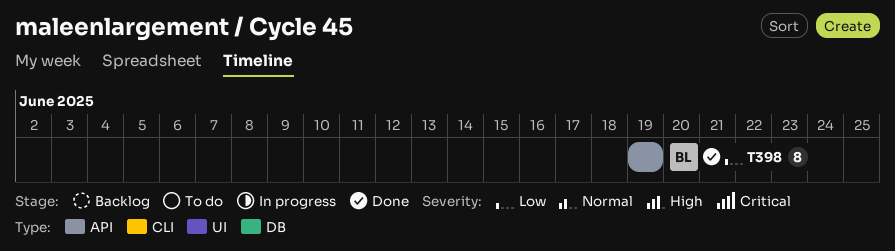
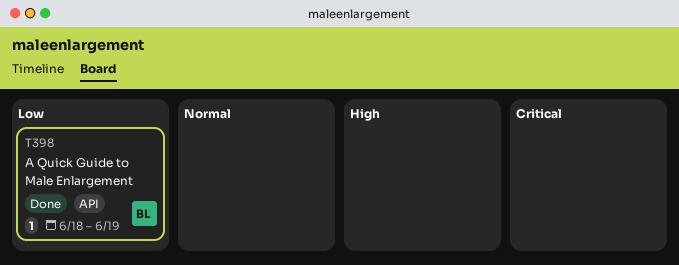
T398, estimate: 8 -> 1
T398, start: Jun 19 -> Jun 18

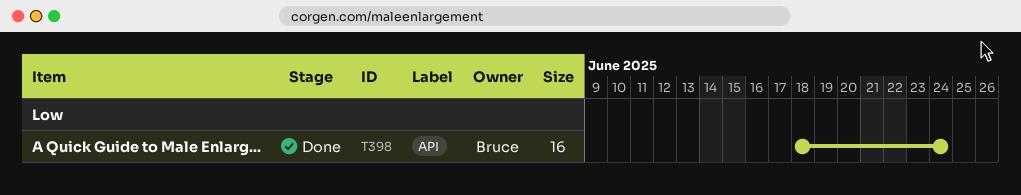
T398, estimate: 1 -> 16
T398, due: Jun 19 -> Jun 24

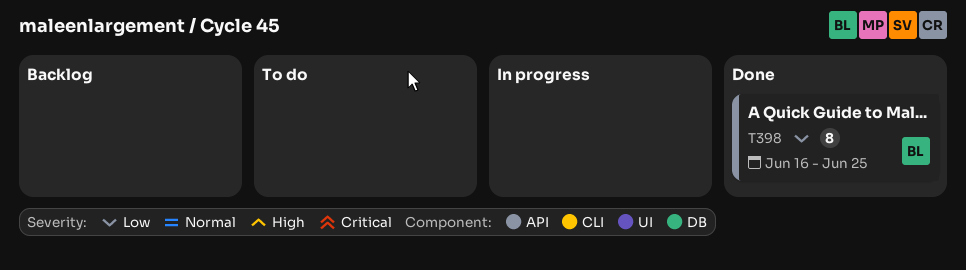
T398, estimate: 16 -> 8
T398, start: Jun 18 -> Jun 16
T398, due: Jun 24 -> Jun 25

